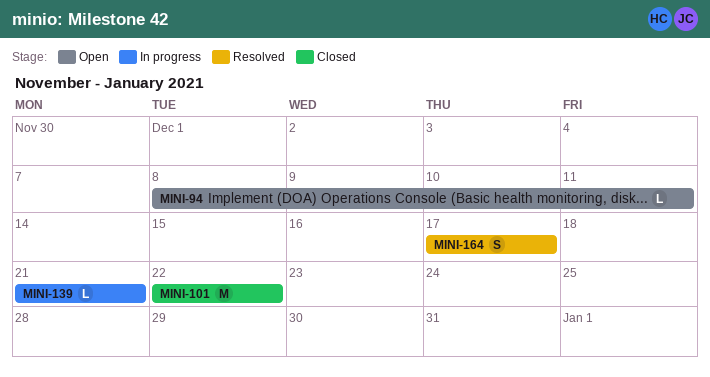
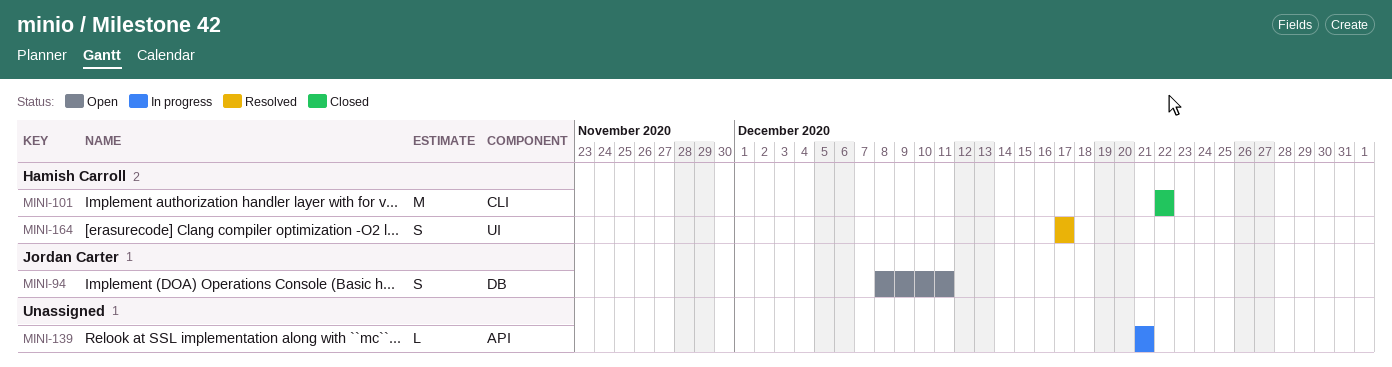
MINI-94, estimate: L -> S

